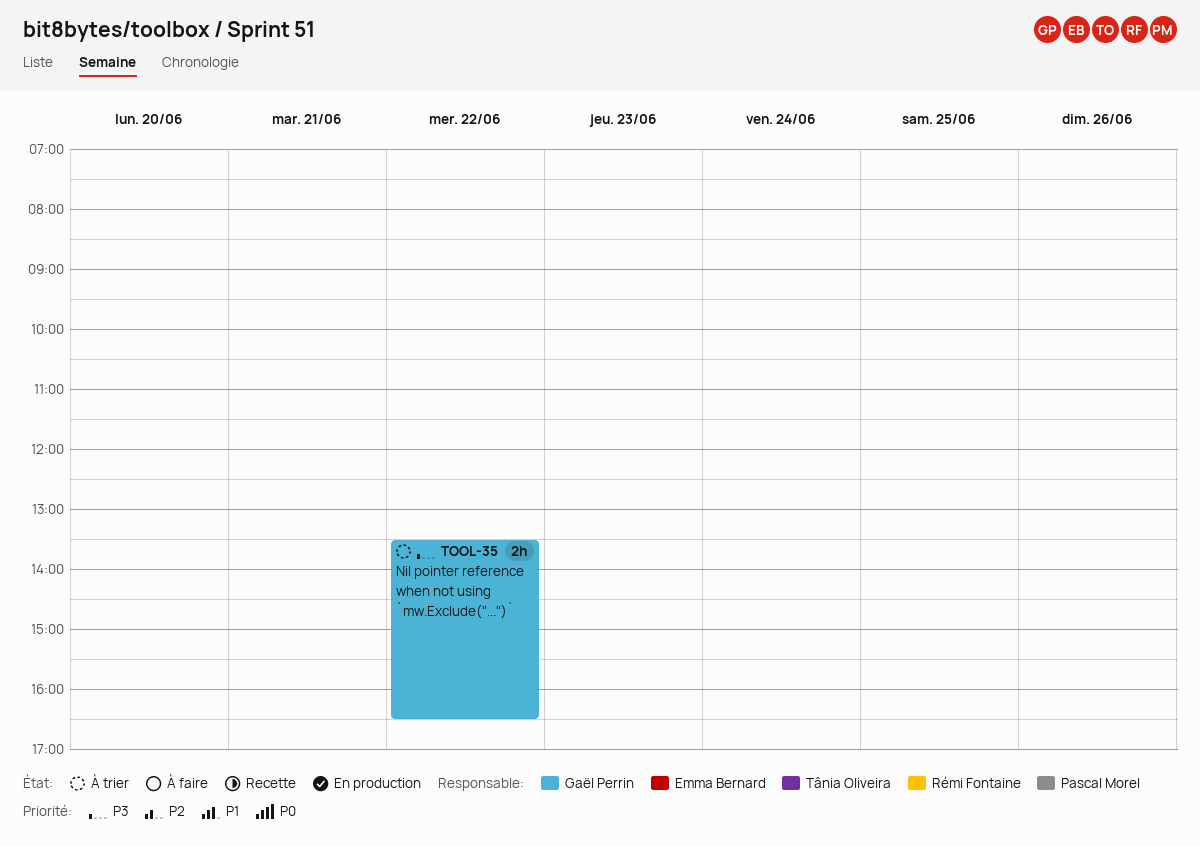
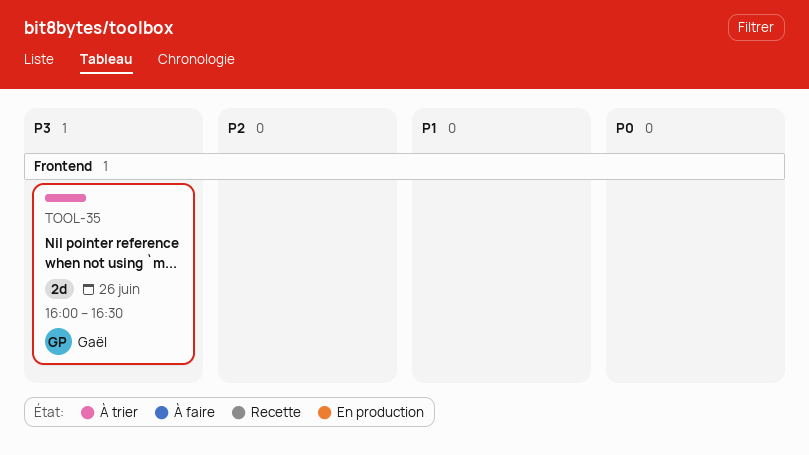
TOOL-35, estimate: 2h -> 2d
TOOL-35, day: Jun 22 -> Jun 26
TOOL-35, begins: 13:30 -> 16:00

